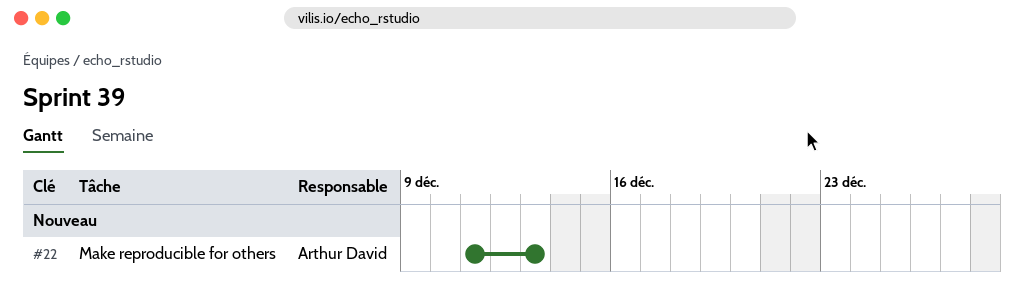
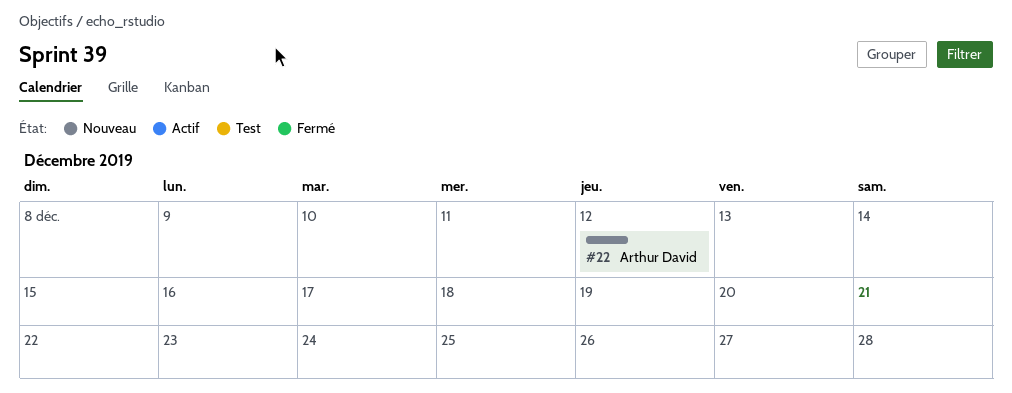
#22, due: Dec 13 -> Dec 12

